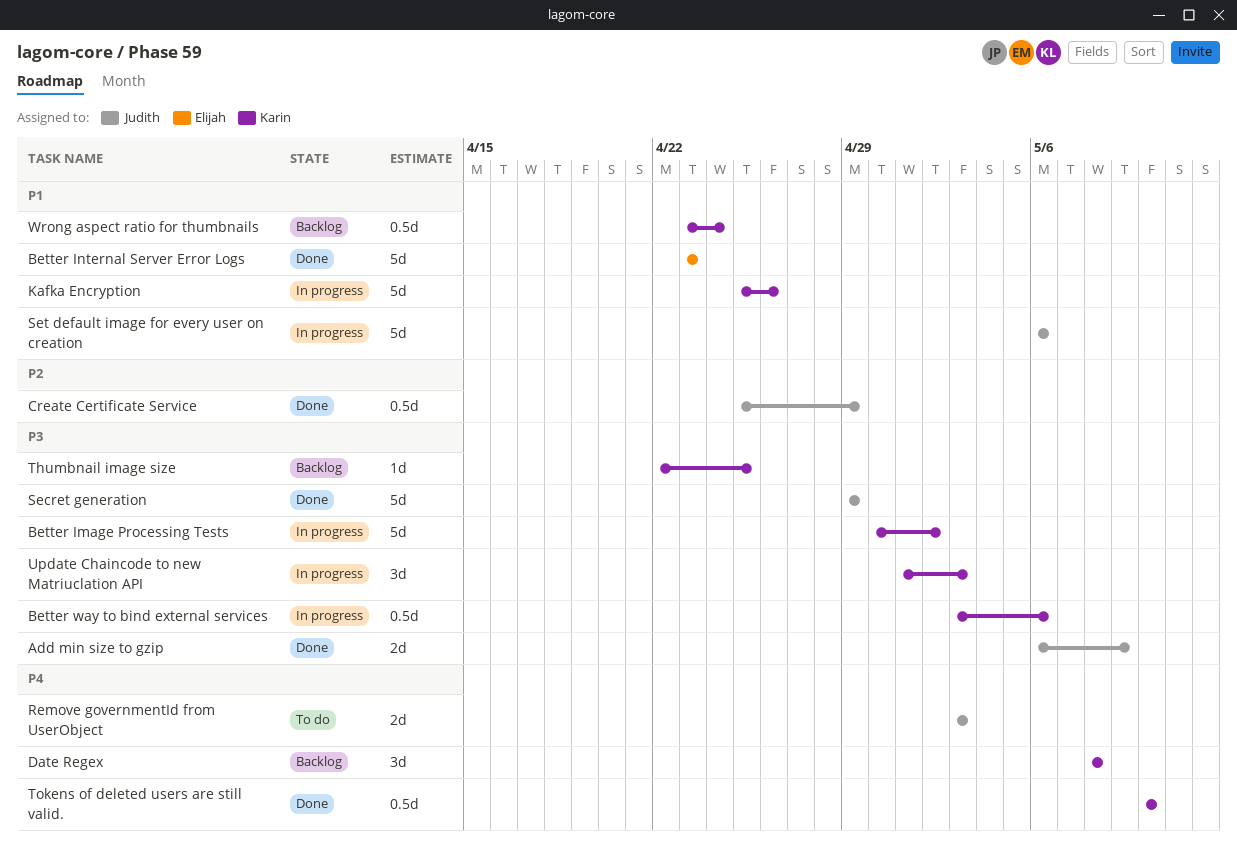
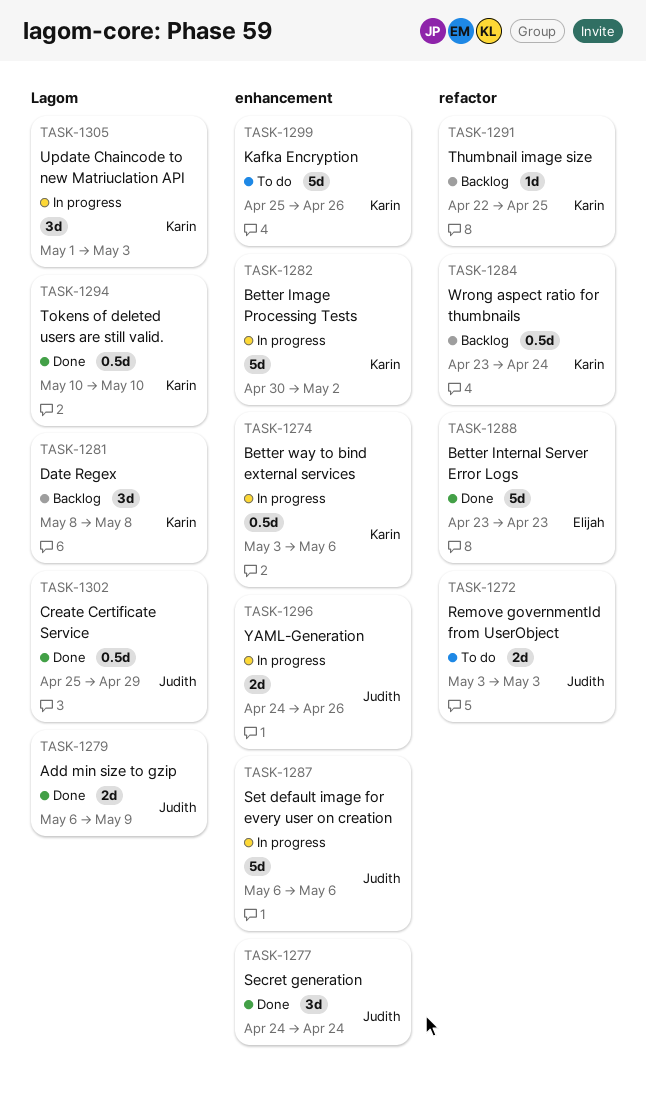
Kafka Encryption, status: In progress -> To do
Secret generation, estimate: 5d -> 3d
Secret generation, start: Apr 29 -> Apr 24
Secret generation, due: Apr 29 -> Apr 24
YAML-Generation: none -> present

